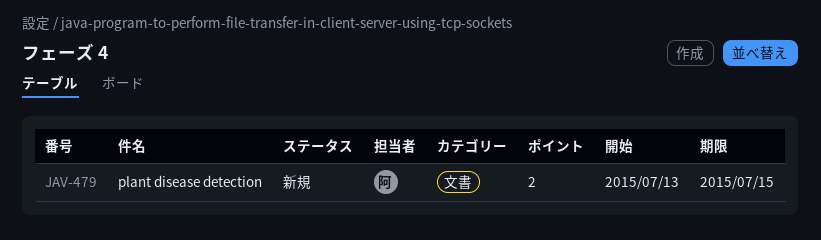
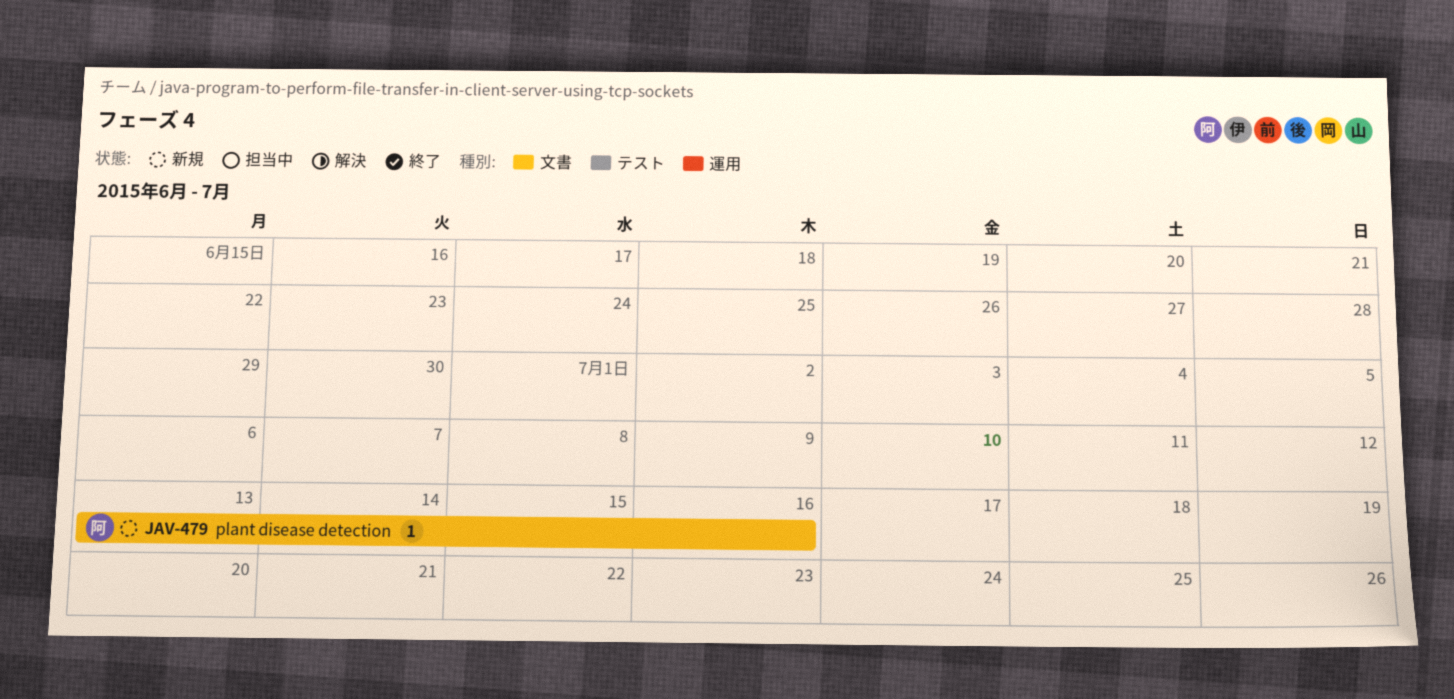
JAV-479, estimate: 2 -> 1
JAV-479, due: Jul 15 -> Jul 16

